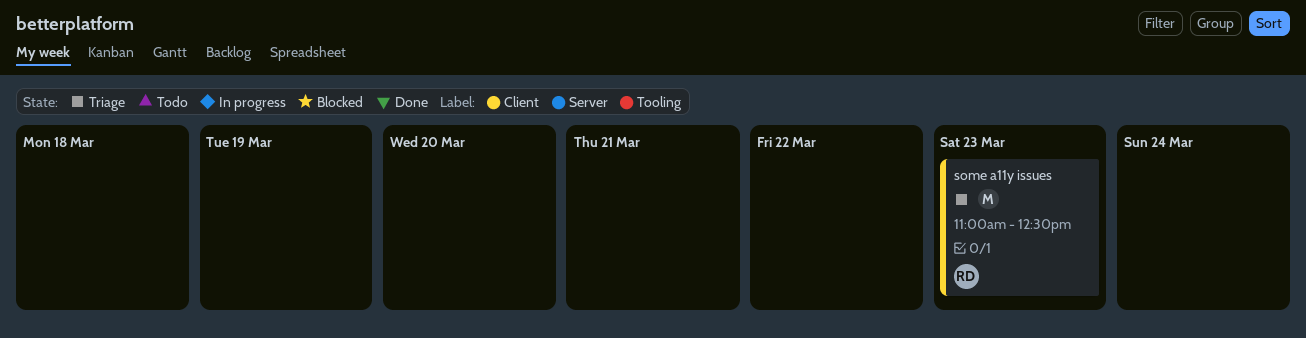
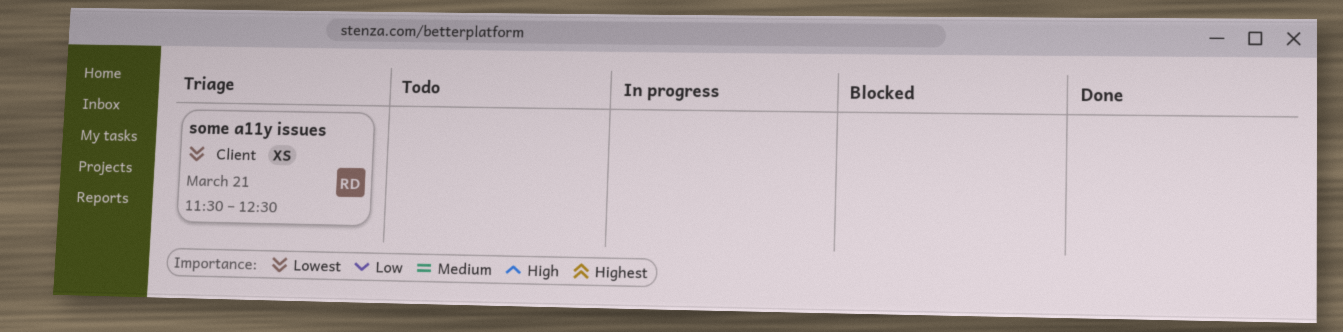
some a11y issues, estimate: M -> XS
some a11y issues, day: Mar 23 -> Mar 21
some a11y issues, begins: 11:00 -> 11:30

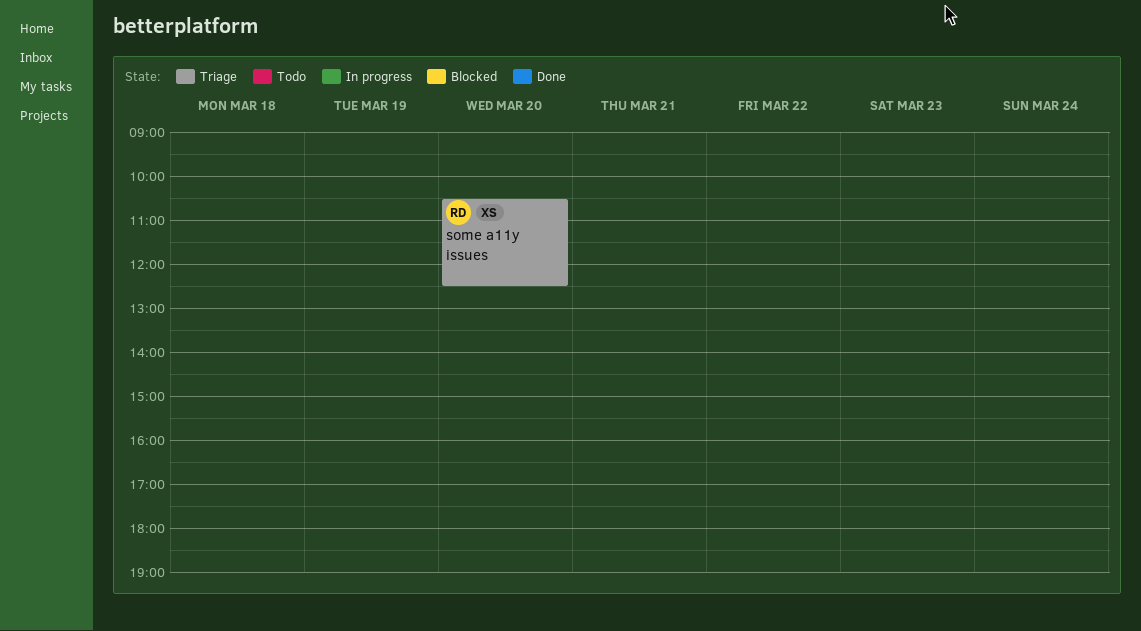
some a11y issues, day: Mar 21 -> Mar 20
some a11y issues, begins: 11:30 -> 10:30

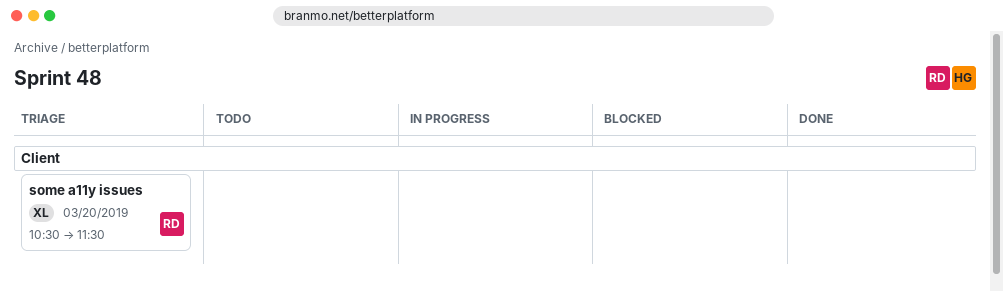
some a11y issues, estimate: XS -> XL
some a11y issues, ends: 12:30 -> 11:30

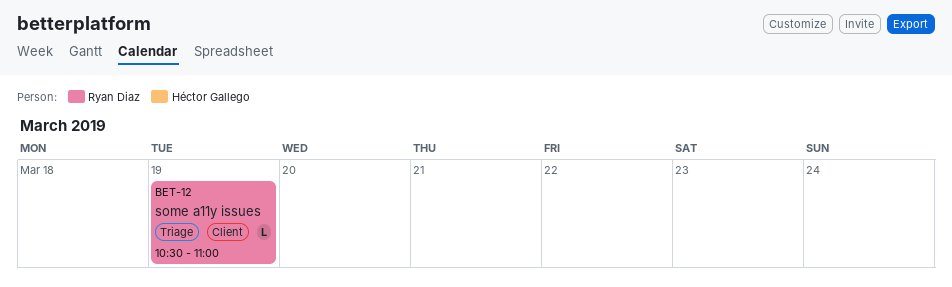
some a11y issues, estimate: XL -> L
some a11y issues, day: Mar 20 -> Mar 19
some a11y issues, ends: 11:30 -> 11:00

